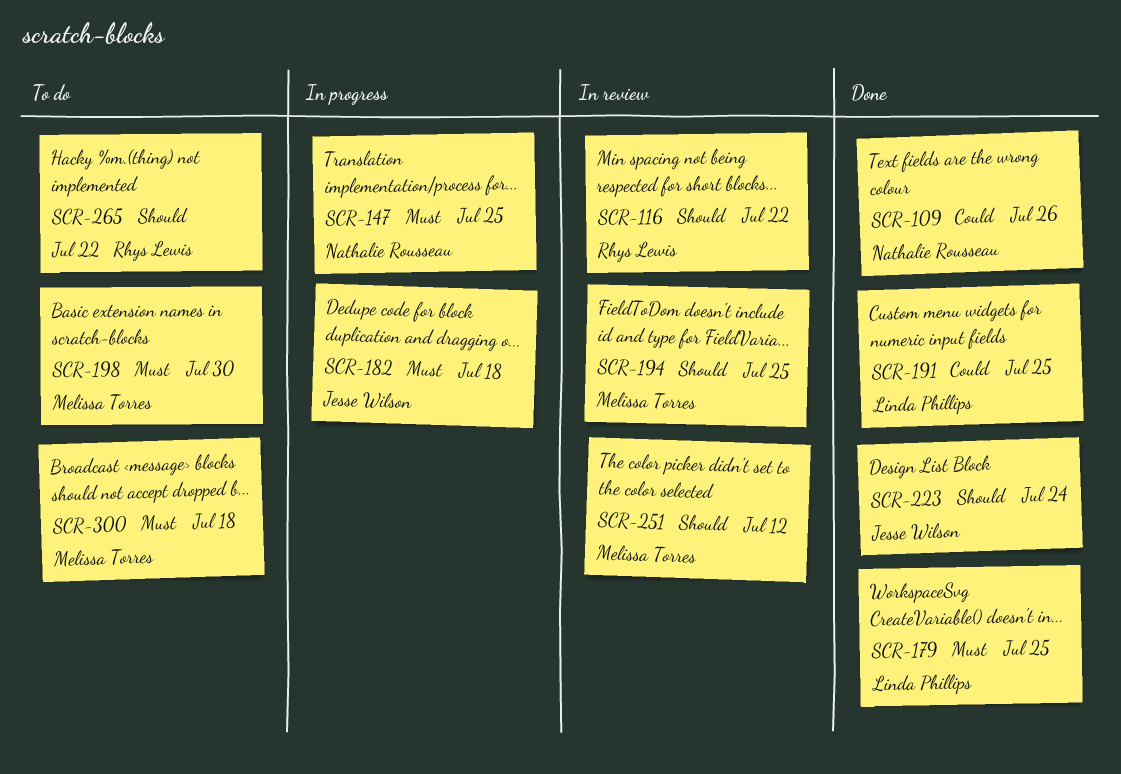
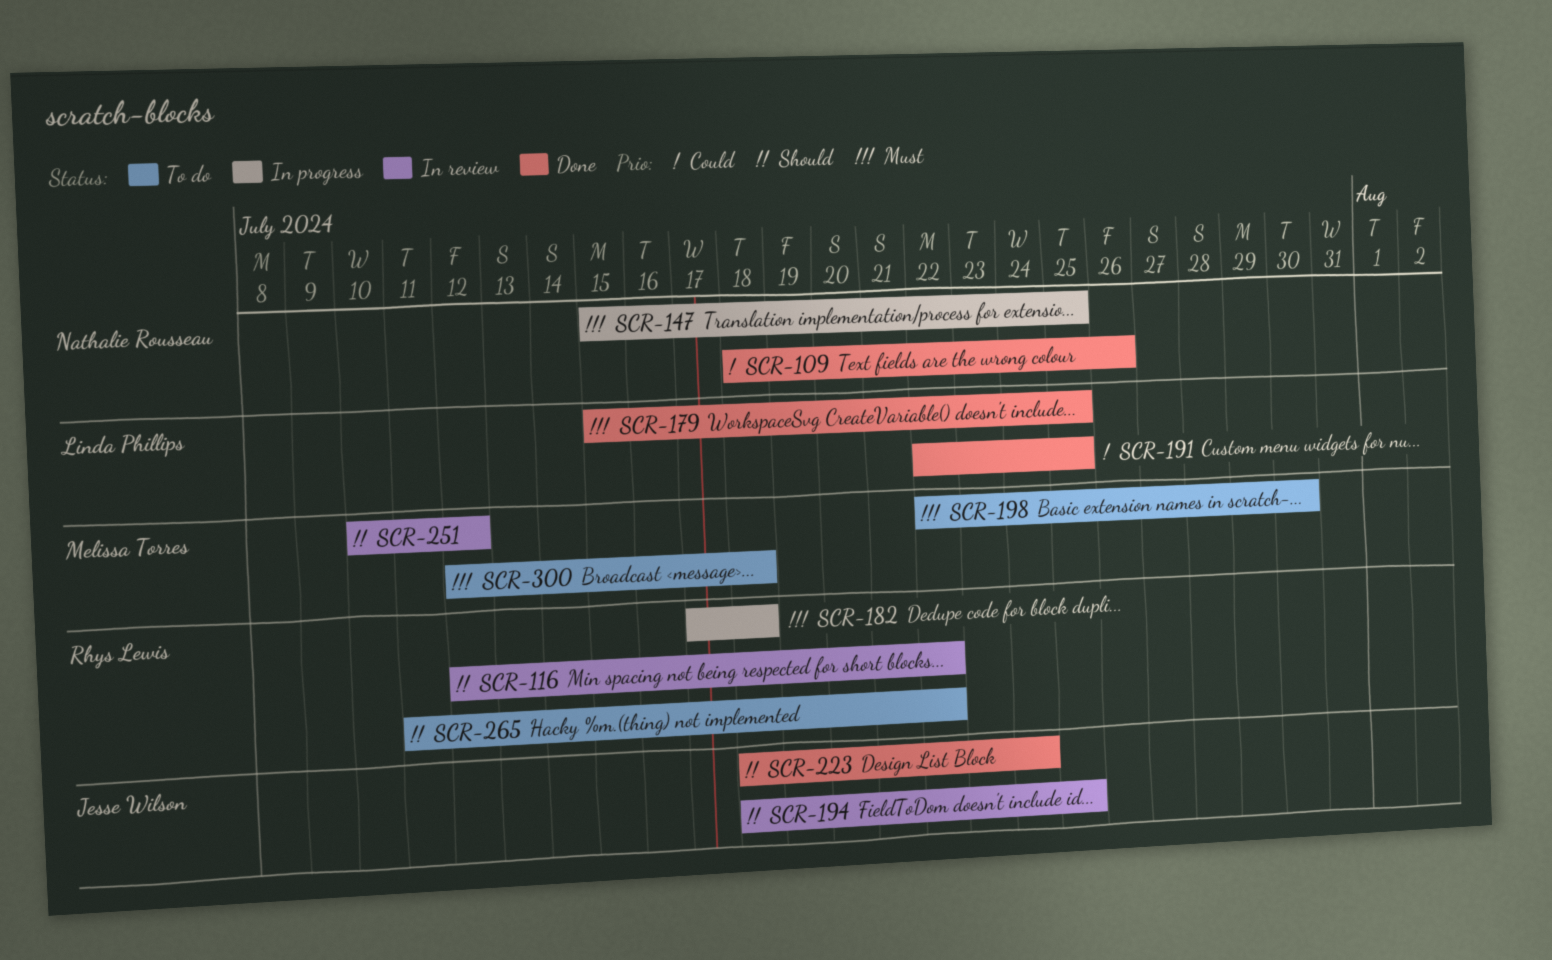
SCR-182, owner: Jesse Wilson -> Rhys Lewis
SCR-194, owner: Melissa Torres -> Jesse Wilson

